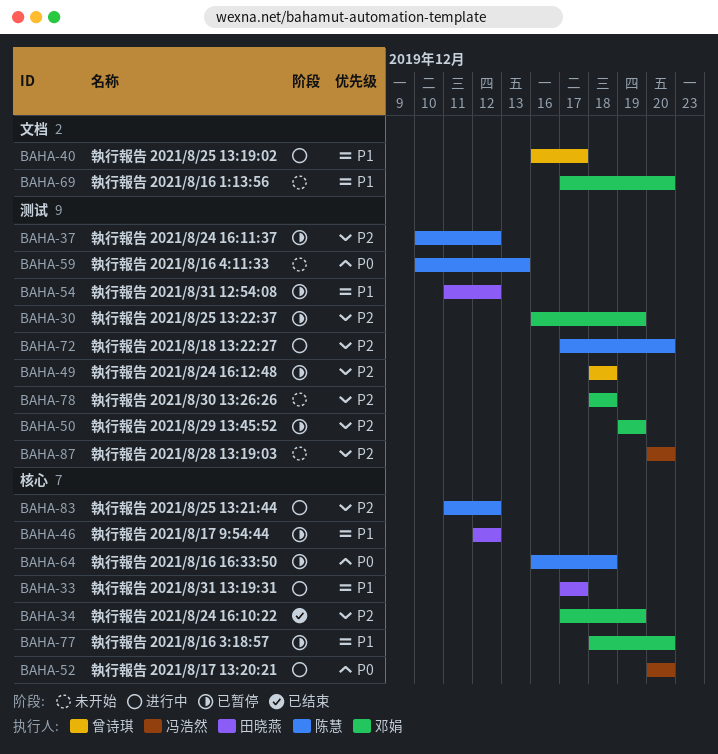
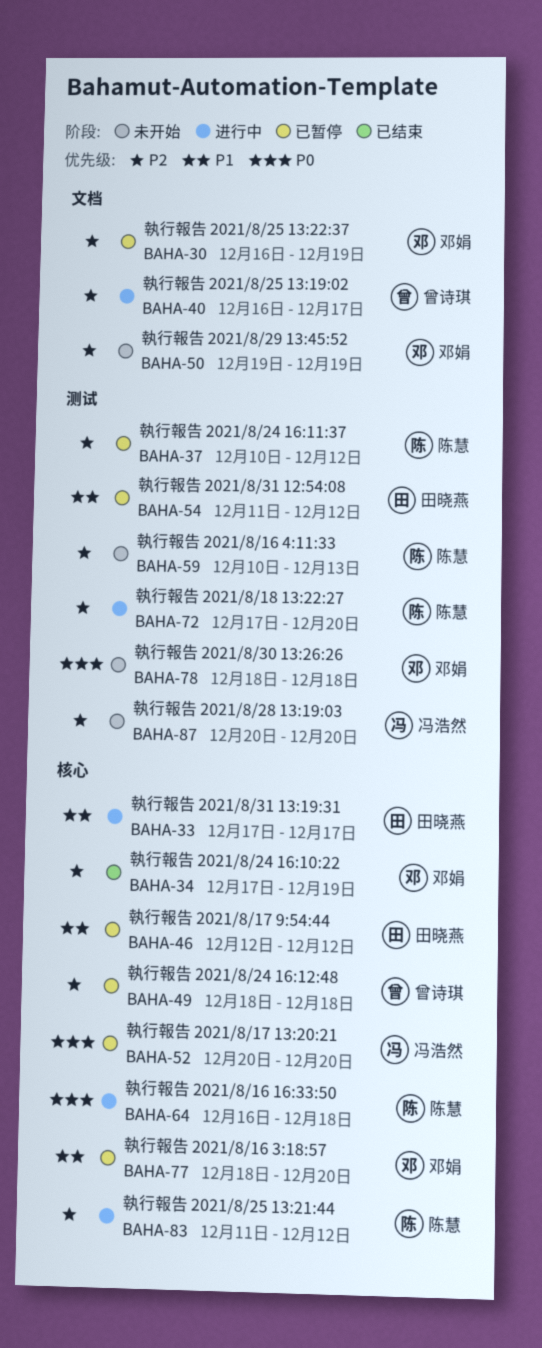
BAHA-30, label: 测试 -> 文档
BAHA-40, priority: P1 -> P2
BAHA-49, label: 测试 -> 核心
BAHA-50, status: 已暂停 -> 未开始
BAHA-50, label: 测试 -> 文档
BAHA-52, status: 进行中 -> 已暂停
BAHA-59, priority: P0 -> P2
BAHA-64, status: 已暂停 -> 进行中
BAHA-69: present -> none
BAHA-78, priority: P2 -> P0

